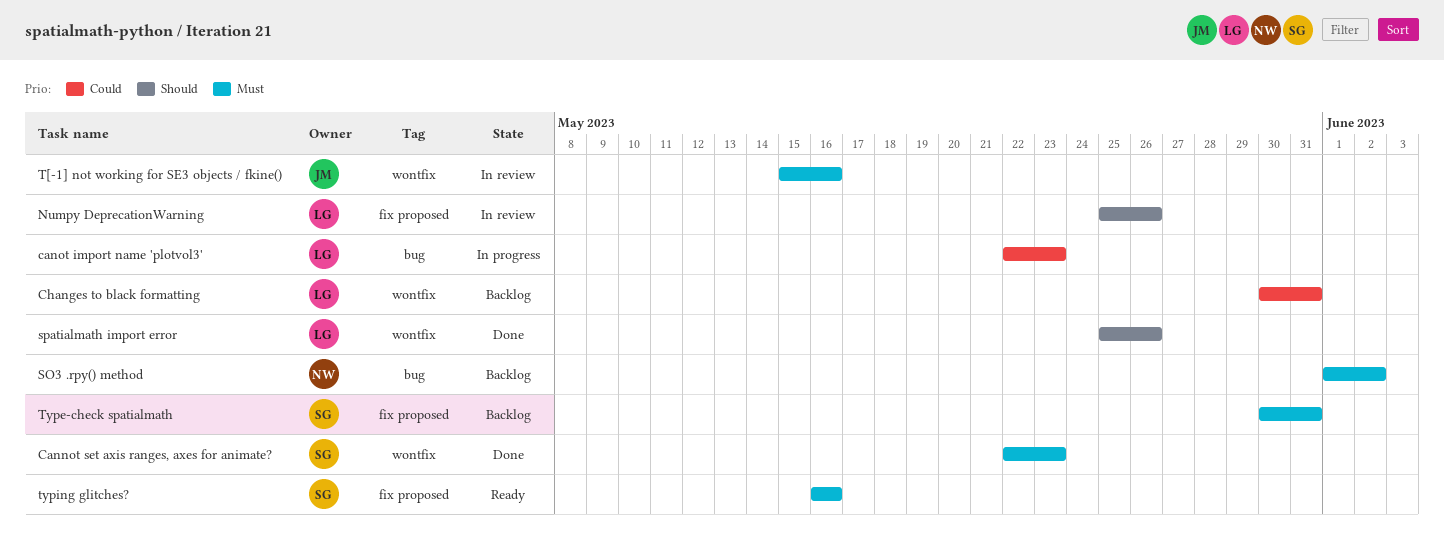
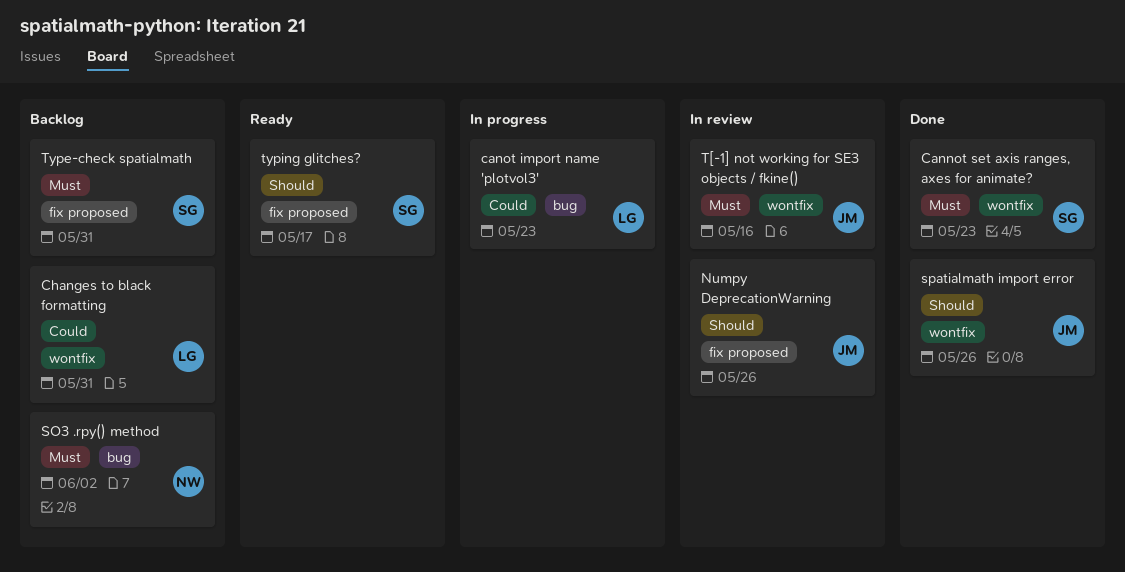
Numpy DeprecationWarning, owner: LG -> JM
spatialmath import error, owner: LG -> JM
typing glitches?, priority: Must -> Should
typing glitches?, due: May 16 -> May 17

